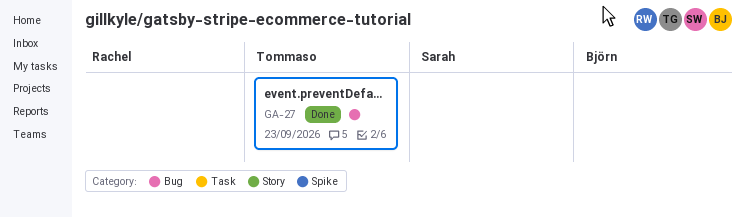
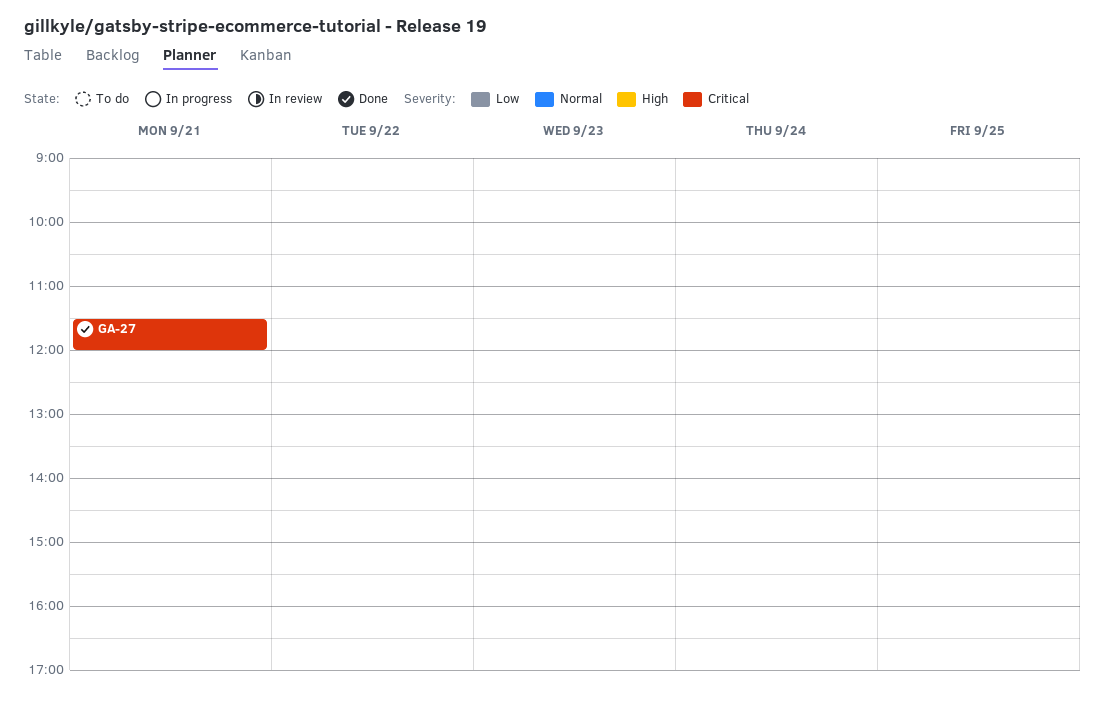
GA-27, day: Sep 23 -> Sep 21

